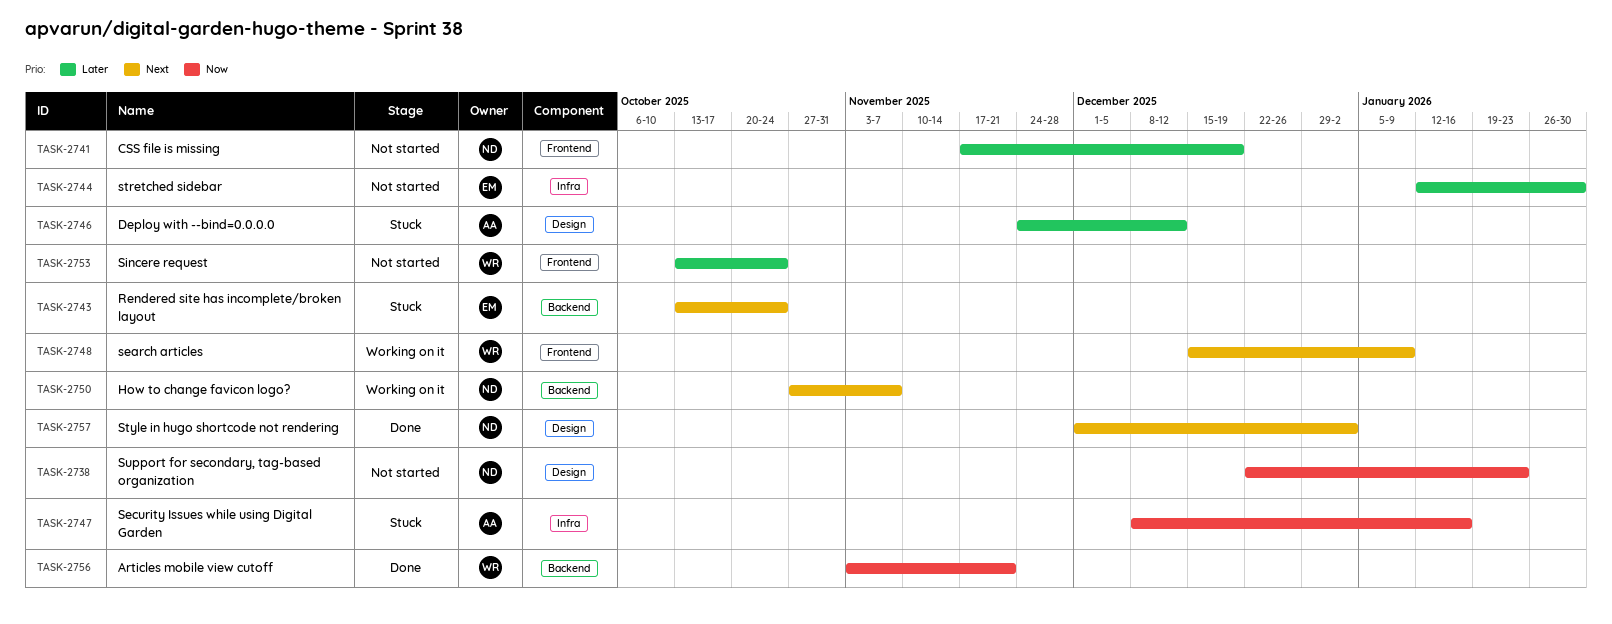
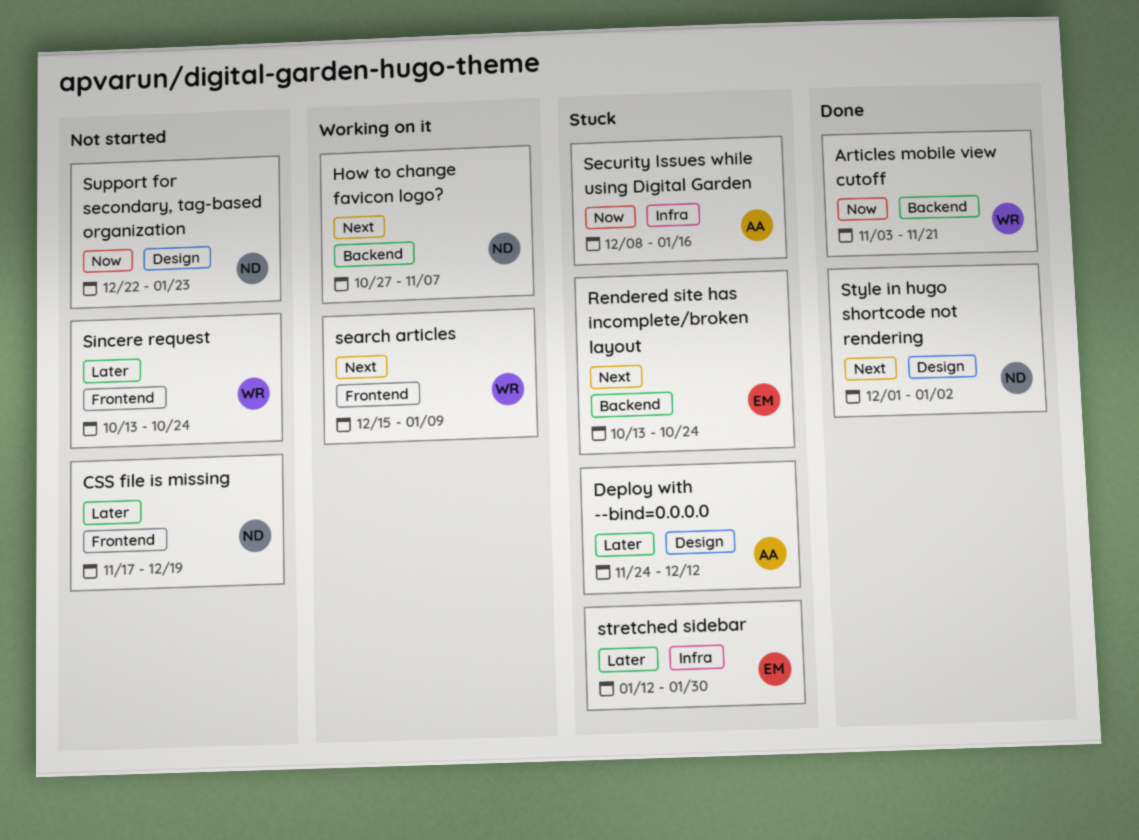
stretched sidebar, status: Not started -> Stuck

